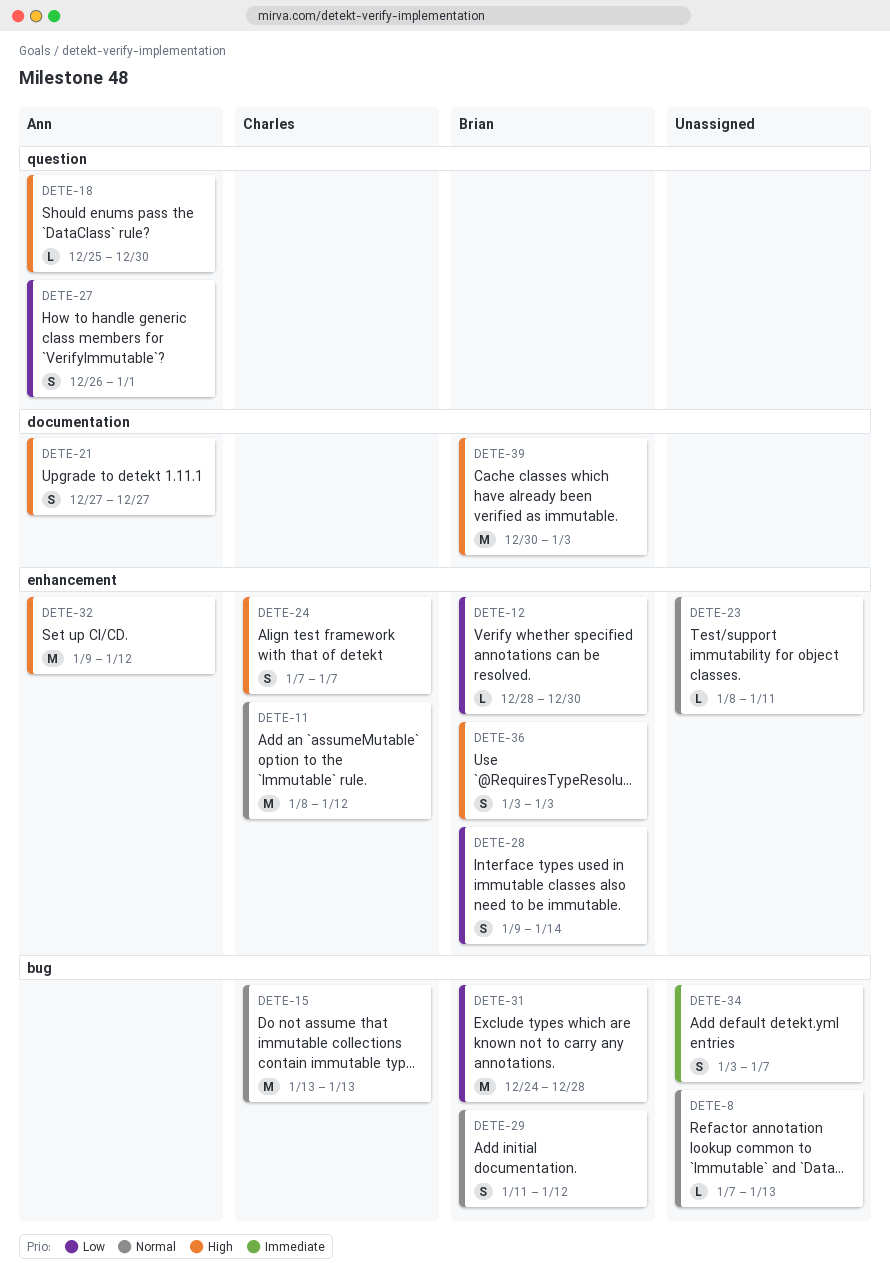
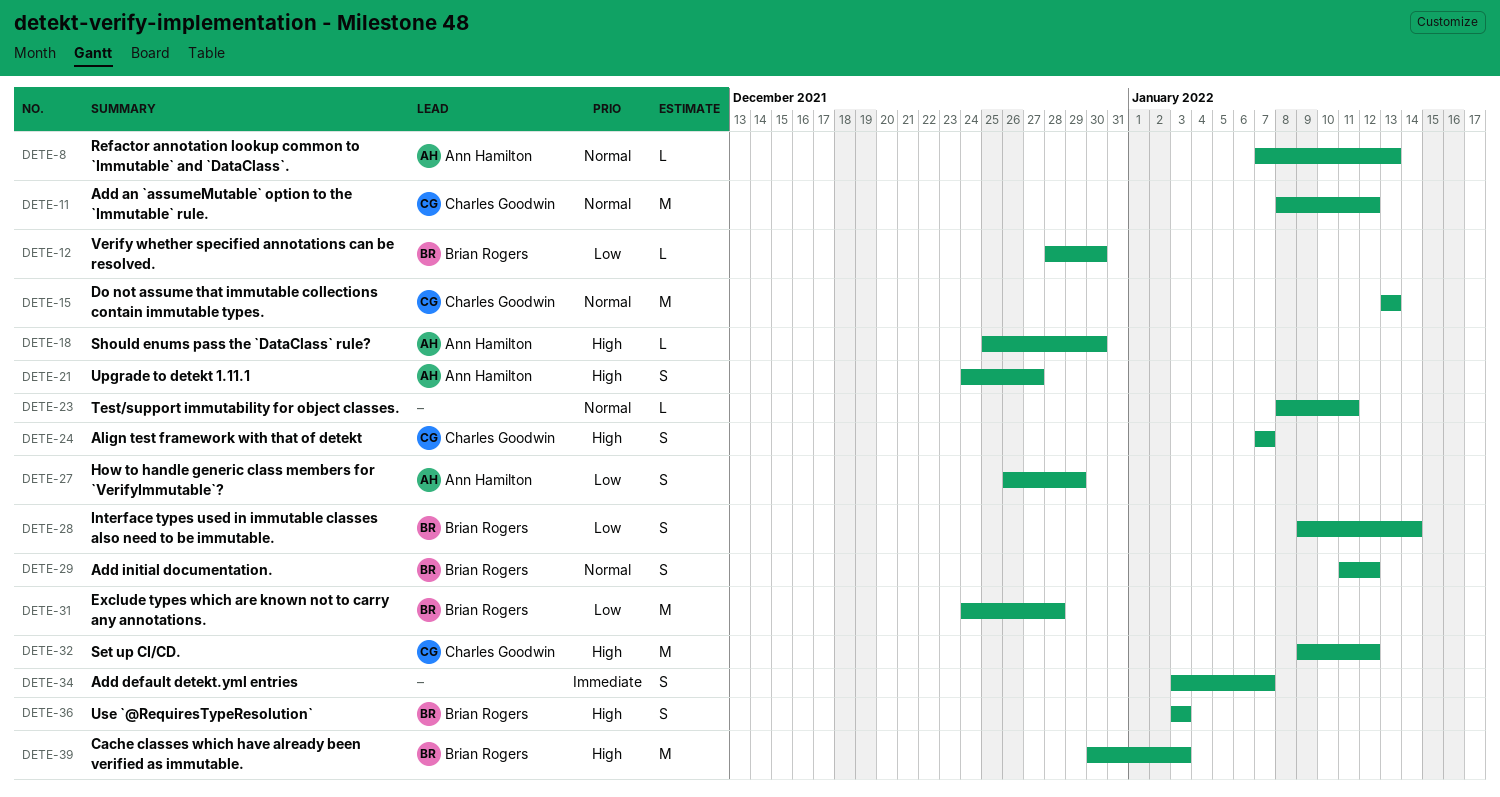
DETE-8, owner: none -> Ann Hamilton
DETE-21, start: Dec 27 -> Dec 24
DETE-27, due: Jan 1 -> Dec 29
DETE-32, owner: Ann Hamilton -> Charles Goodwin

